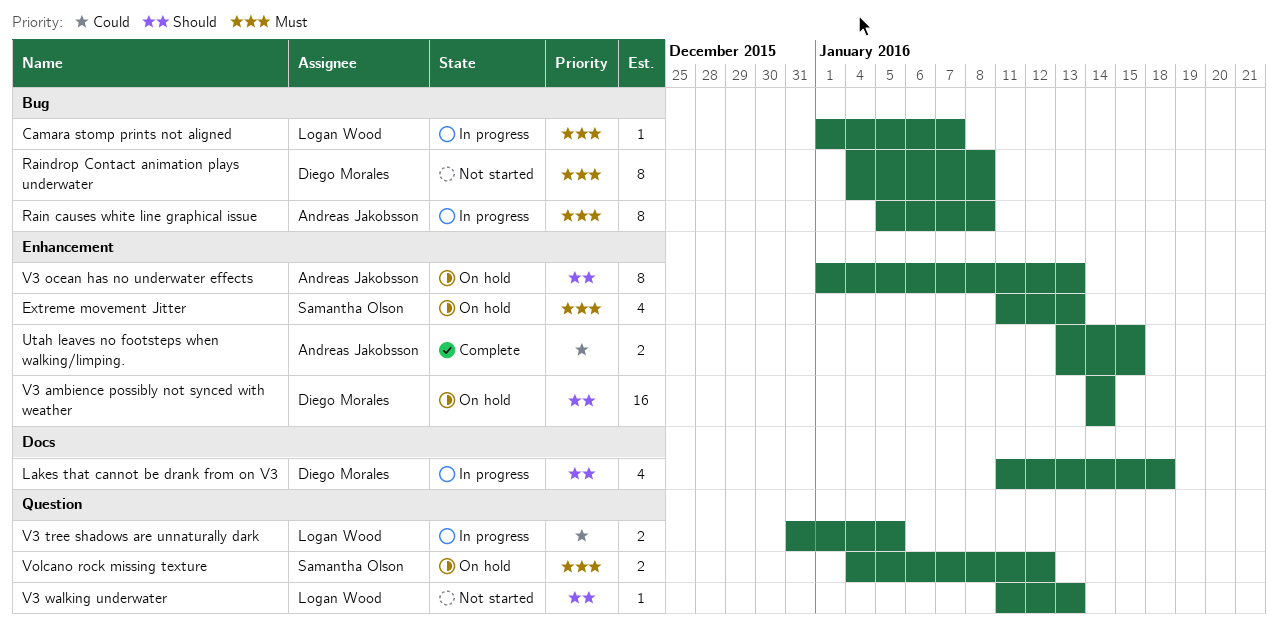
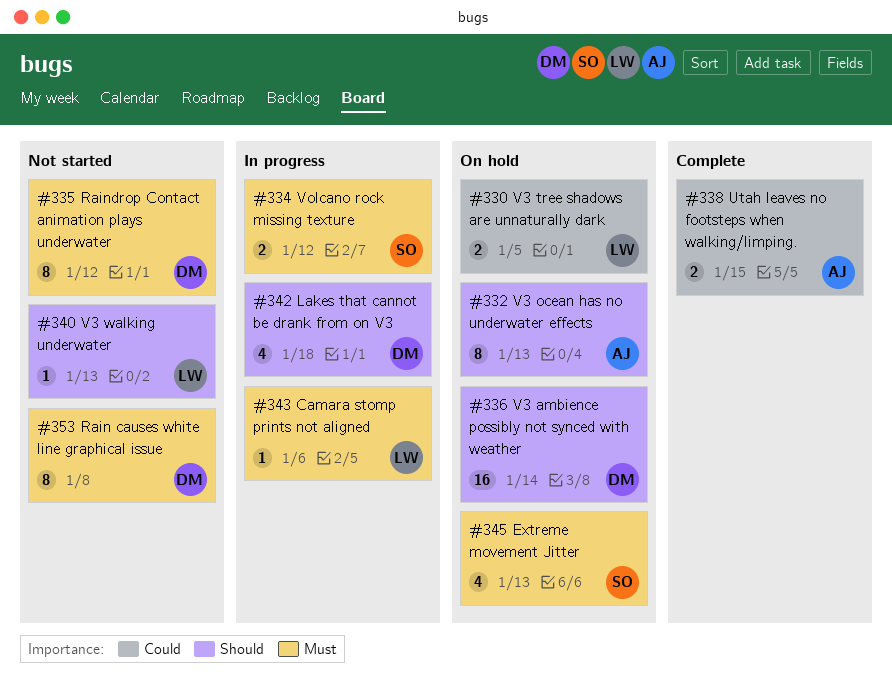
Camara stomp prints not aligned, due: Jan 7 -> Jan 6
Rain causes white line graphical issue, status: In progress -> Not started
Rain causes white line graphical issue, owner: Andreas Jakobsson -> Diego Morales
Raindrop Contact animation plays underwater, due: Jan 8 -> Jan 12
V3 tree shadows are unnaturally dark, status: In progress -> On hold
Volcano rock missing texture, status: On hold -> In progress

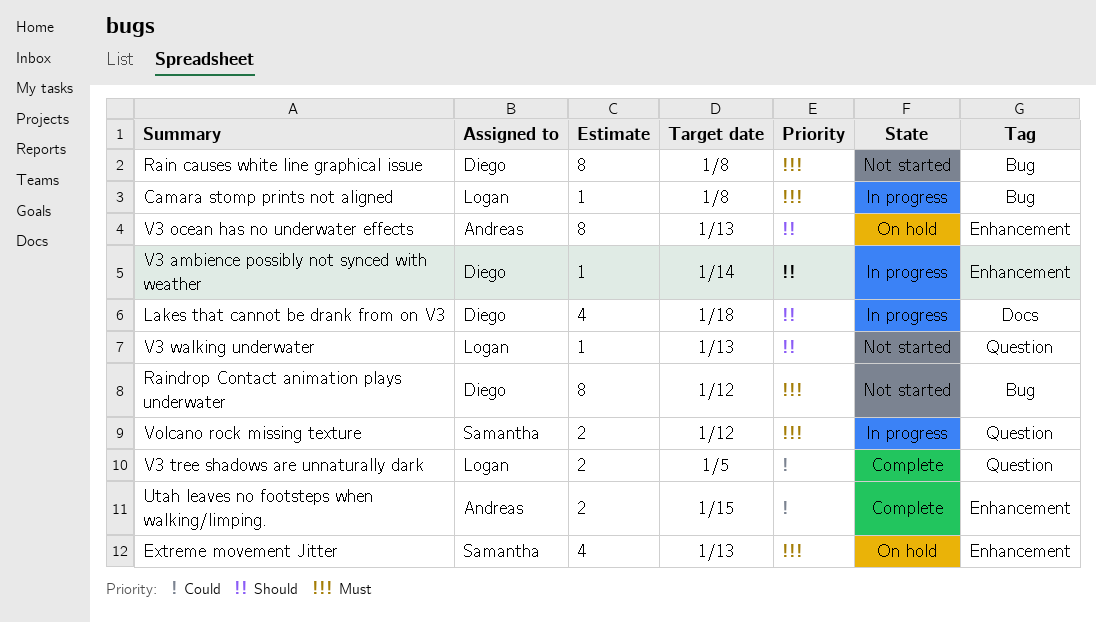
Camara stomp prints not aligned, due: Jan 6 -> Jan 8
V3 ambience possibly not synced with weather, status: On hold -> In progress
V3 ambience possibly not synced with weather, estimate: 16 -> 1
V3 tree shadows are unnaturally dark, status: On hold -> Complete

